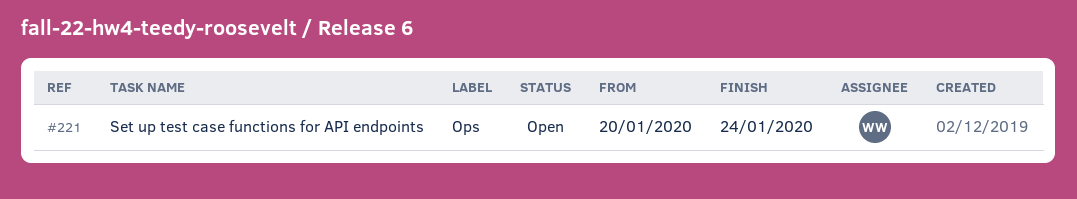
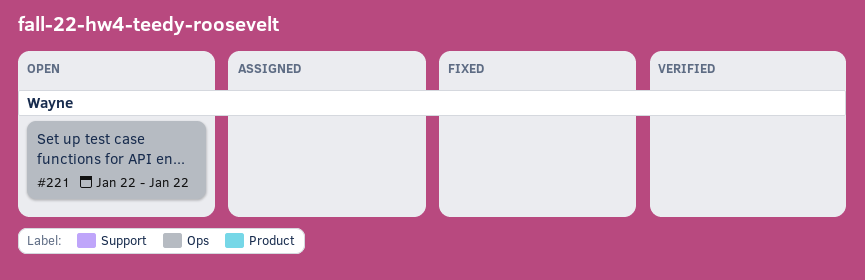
#221, start: Jan 20 -> Jan 22
#221, due: Jan 24 -> Jan 22

